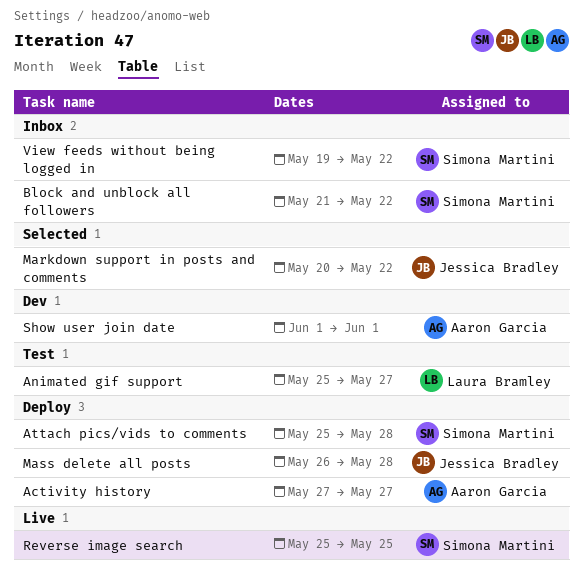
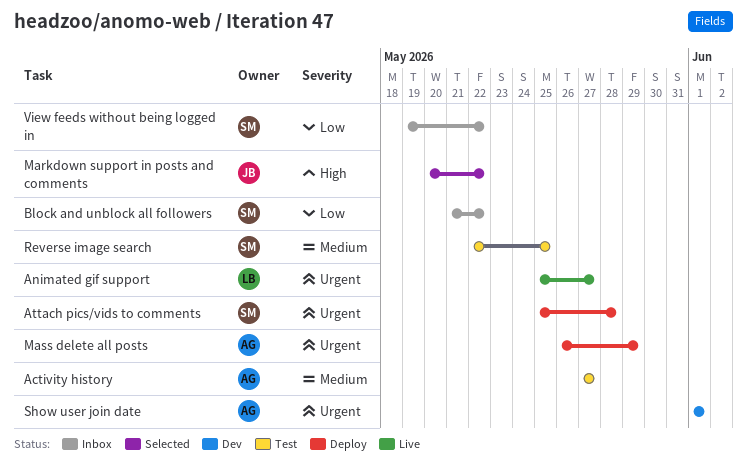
Activity history, status: Deploy -> Test
Animated gif support, status: Test -> Live
Mass delete all posts, owner: Jessica Bradley -> Aaron Garcia
Mass delete all posts, due: May 28 -> May 29
Reverse image search, status: Live -> Test
Reverse image search, start: May 25 -> May 22

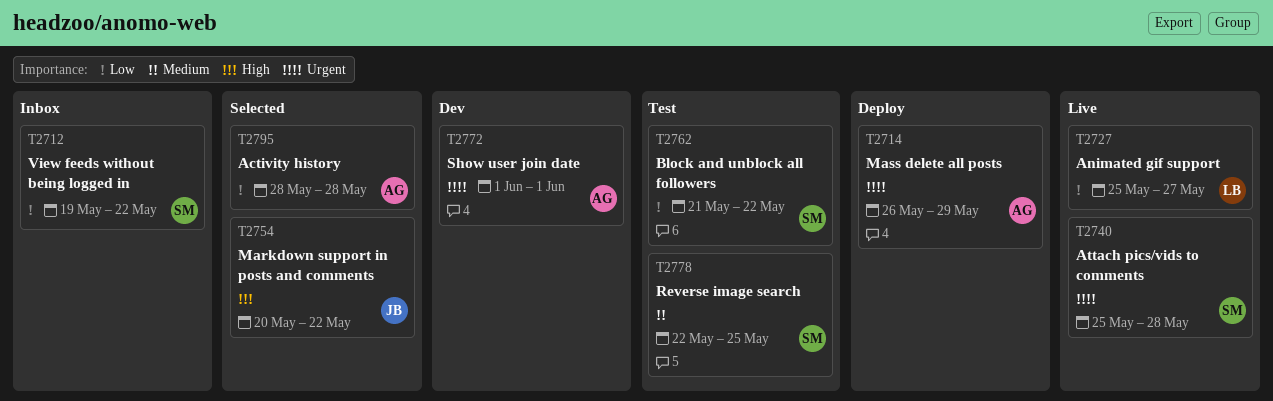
Activity history, status: Test -> Selected
Activity history, priority: Medium -> Low
Activity history, start: May 27 -> May 28
Activity history, due: May 27 -> May 28
Animated gif support, priority: Urgent -> Low
Attach pics/vids to comments, status: Deploy -> Live
Block and unblock all followers, status: Inbox -> Test

